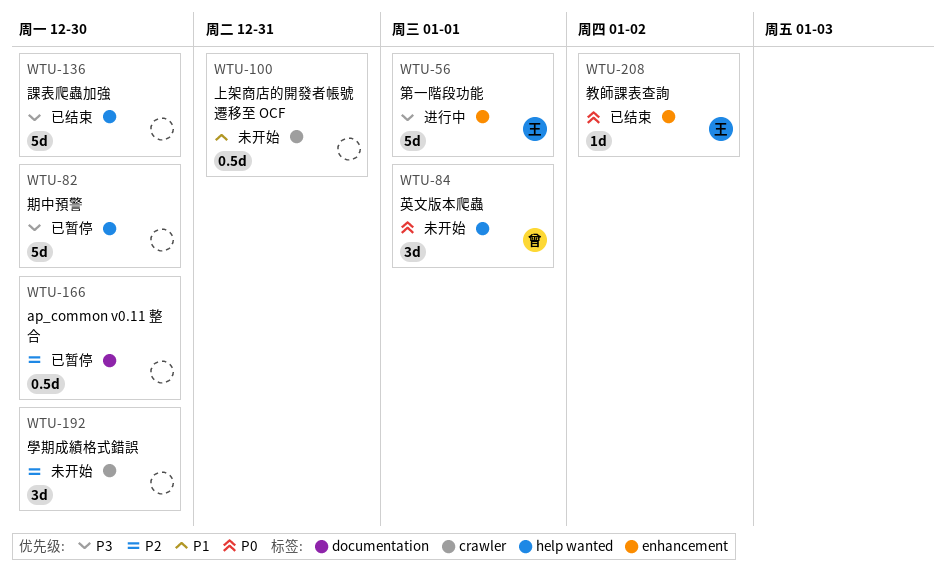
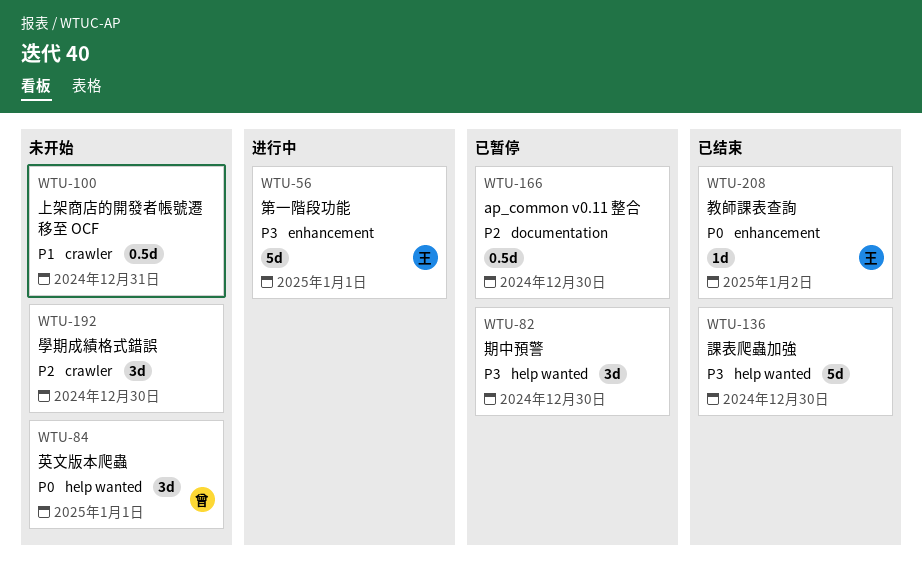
WTU-82, estimate: 5d -> 3d

